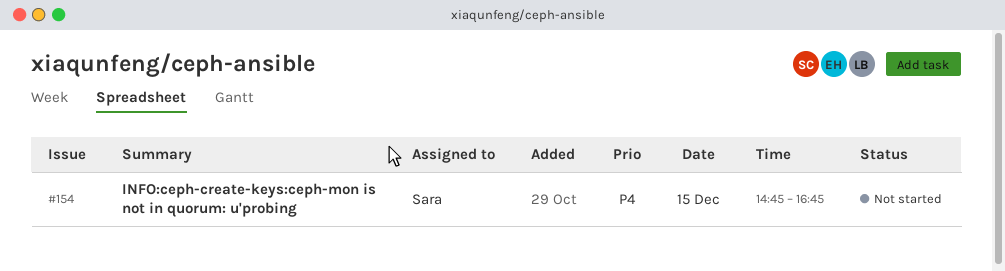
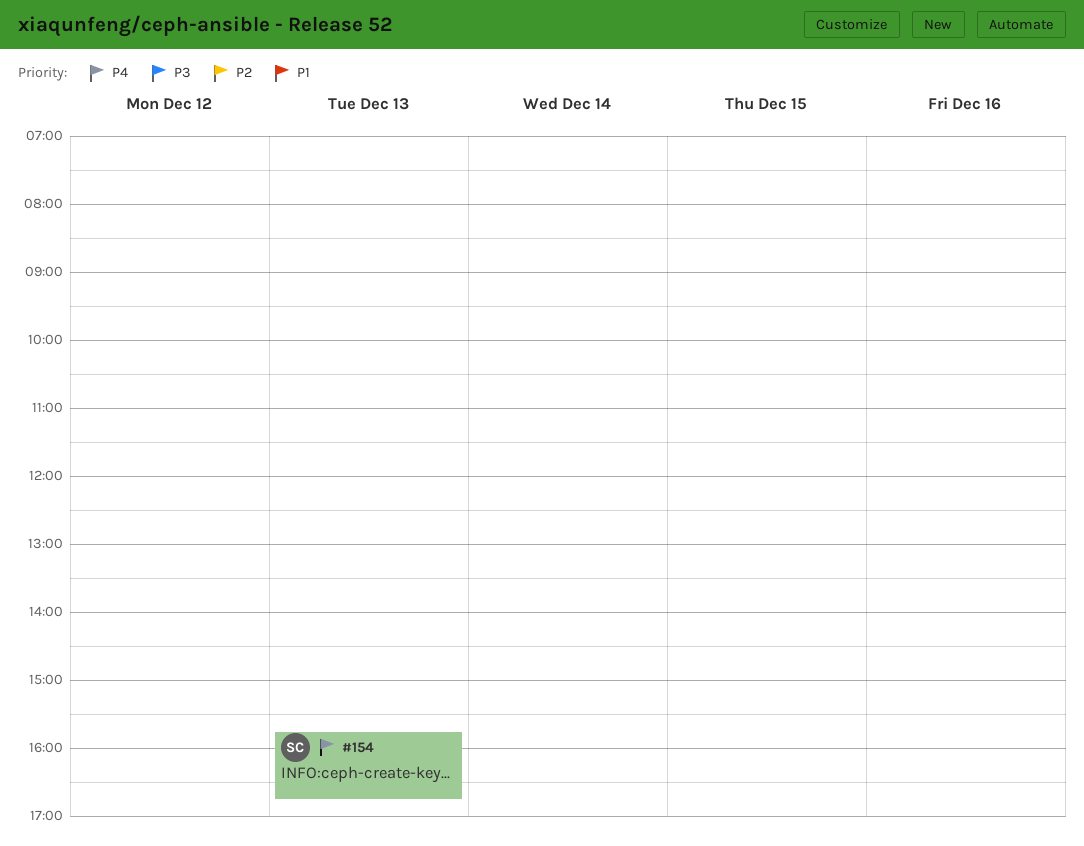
#154, day: Dec 15 -> Dec 13
#154, begins: 14:45 -> 15:45

